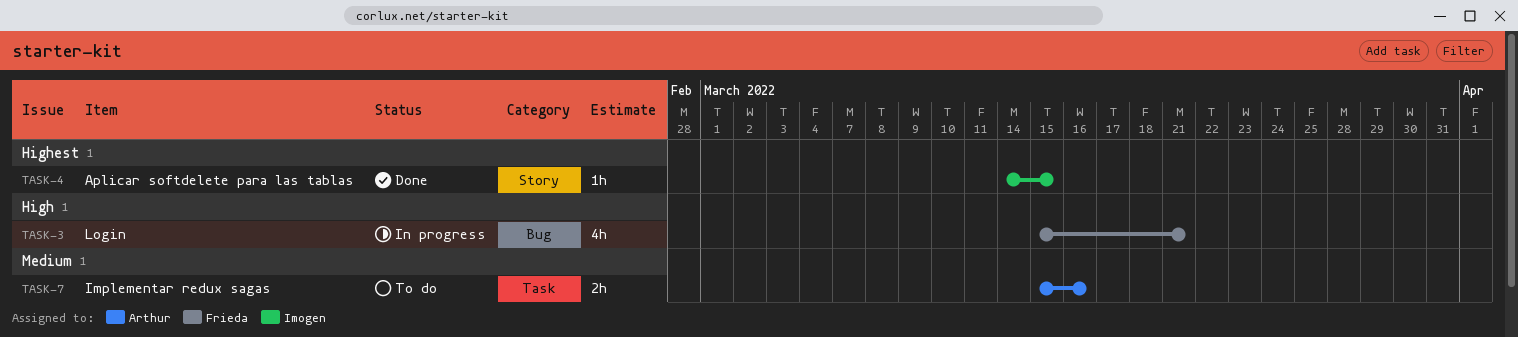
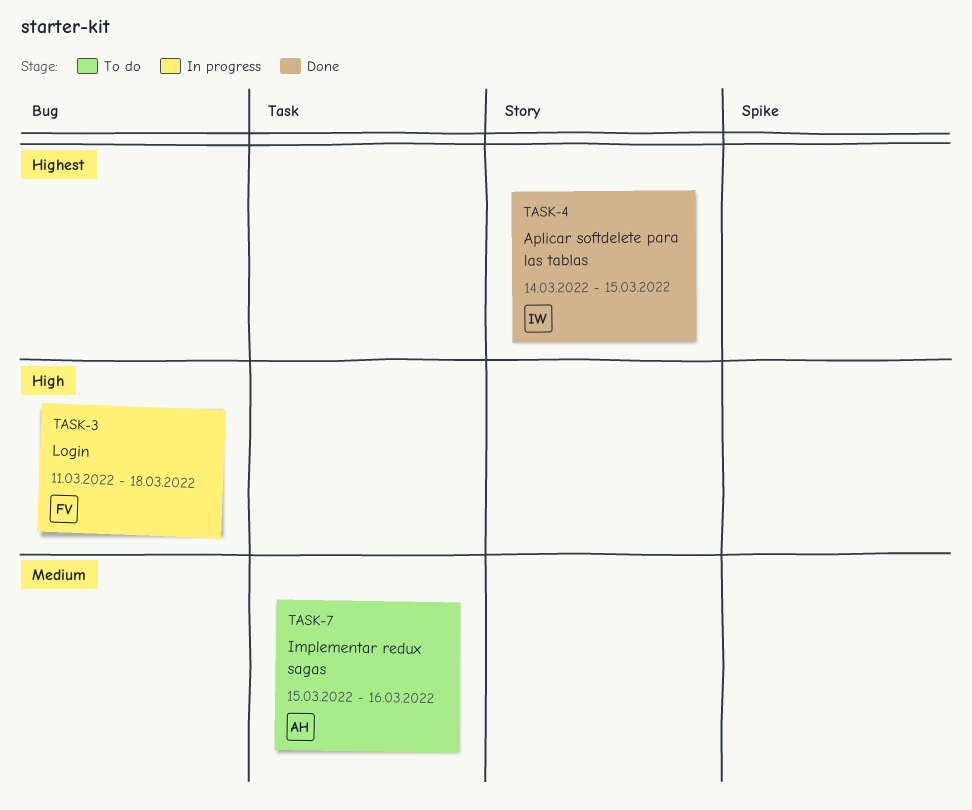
TASK-3, start: Mar 15 -> Mar 11
TASK-3, due: Mar 21 -> Mar 18

